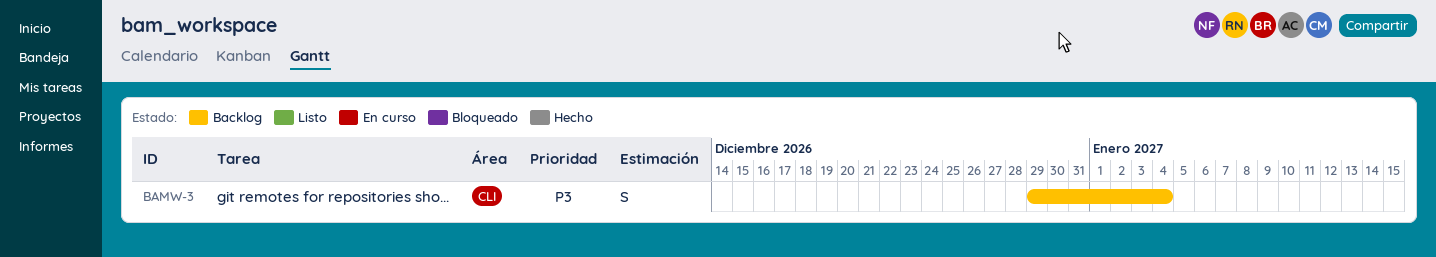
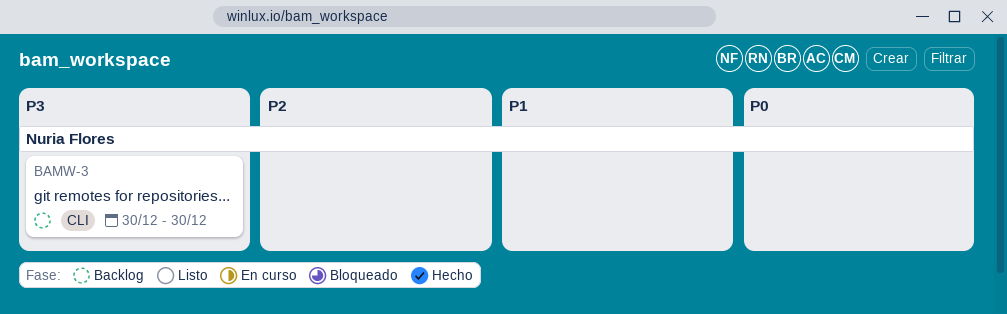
BAMW-3, start: Dec 29 -> Dec 30
BAMW-3, due: Jan 4 -> Dec 30

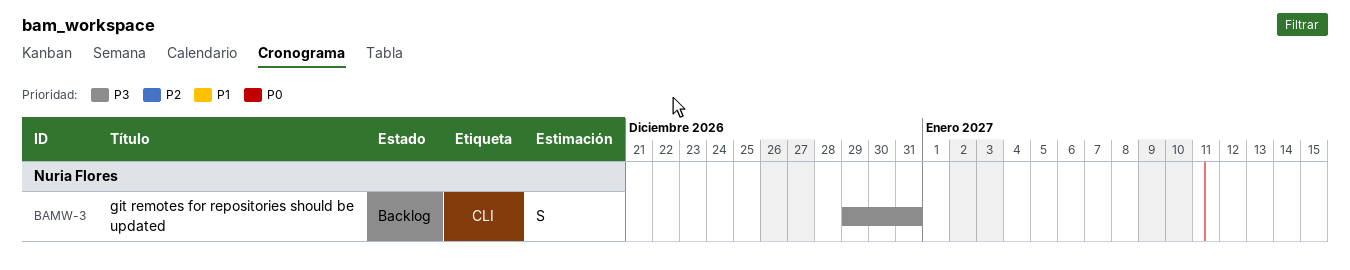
BAMW-3, start: Dec 30 -> Dec 29
BAMW-3, due: Dec 30 -> Dec 31

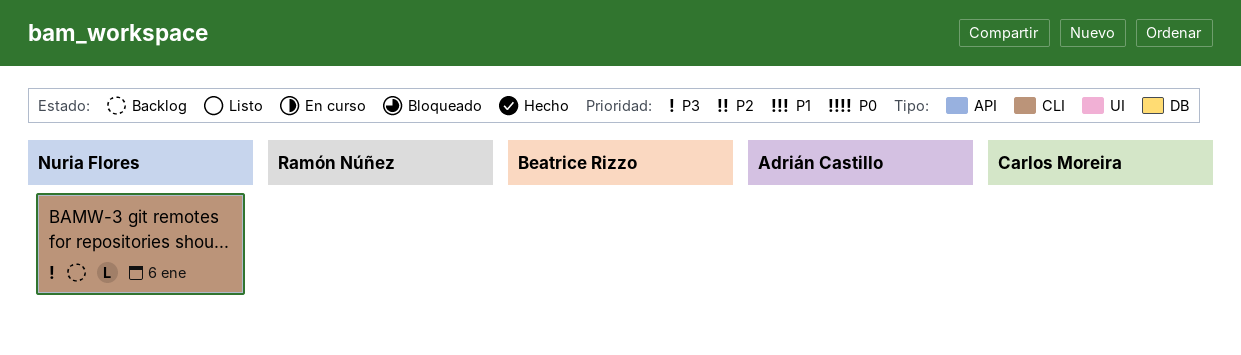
BAMW-3, estimate: S -> L
BAMW-3, due: Dec 31 -> Jan 6

